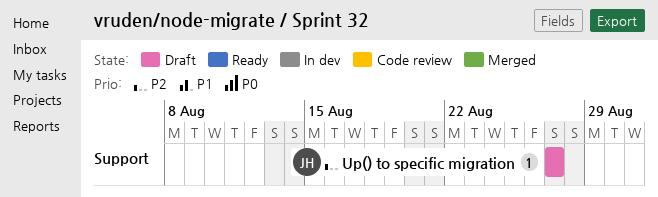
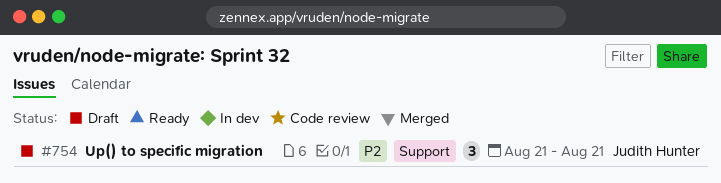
Up() to specific migration, estimate: 1 -> 3
Up() to specific migration, start: Aug 27 -> Aug 21
Up() to specific migration, due: Aug 27 -> Aug 21

